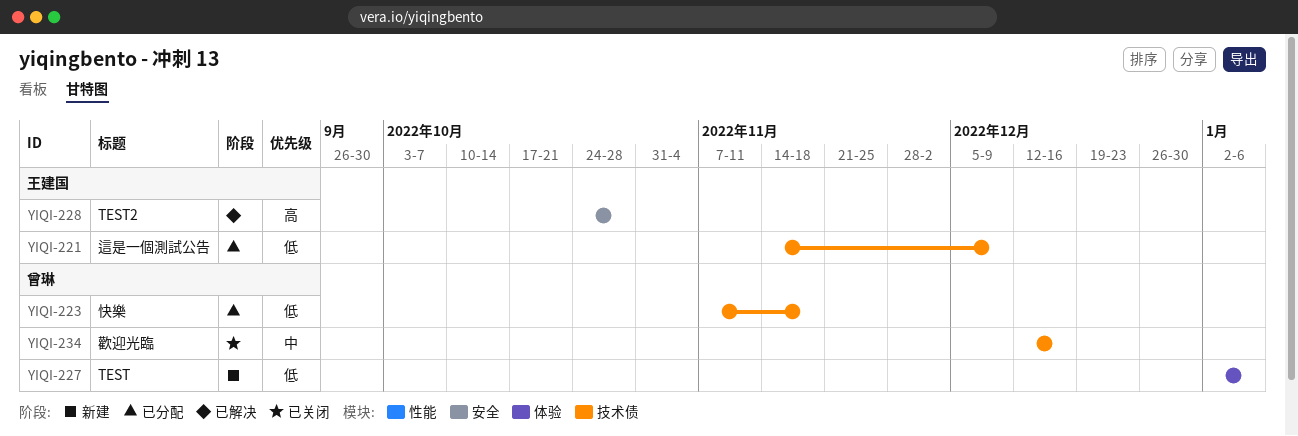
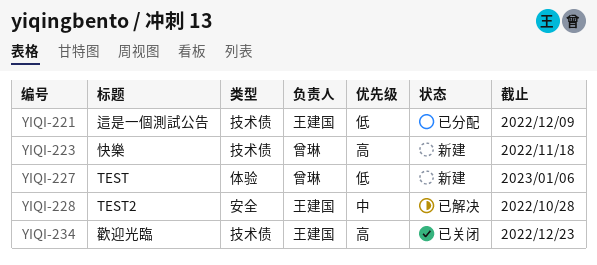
YIQI-223, status: 已分配 -> 新建
YIQI-223, priority: 低 -> 高
YIQI-228, priority: 高 -> 中
YIQI-234, owner: 曾琳 -> 王建国
YIQI-234, priority: 中 -> 高
YIQI-234, due: Dec 16 -> Dec 23

